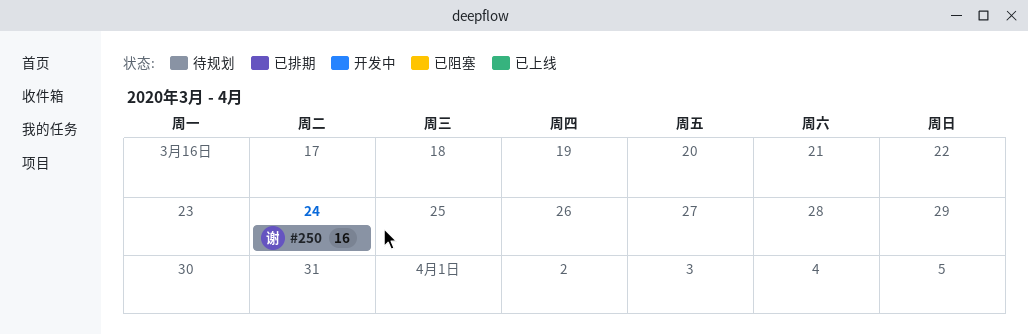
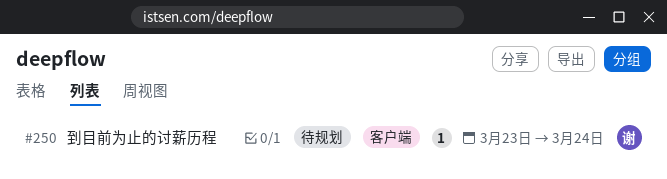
#250, estimate: 16 -> 1
#250, start: Mar 24 -> Mar 23

